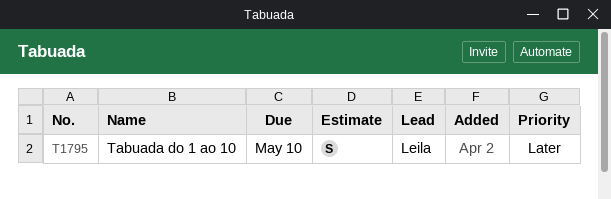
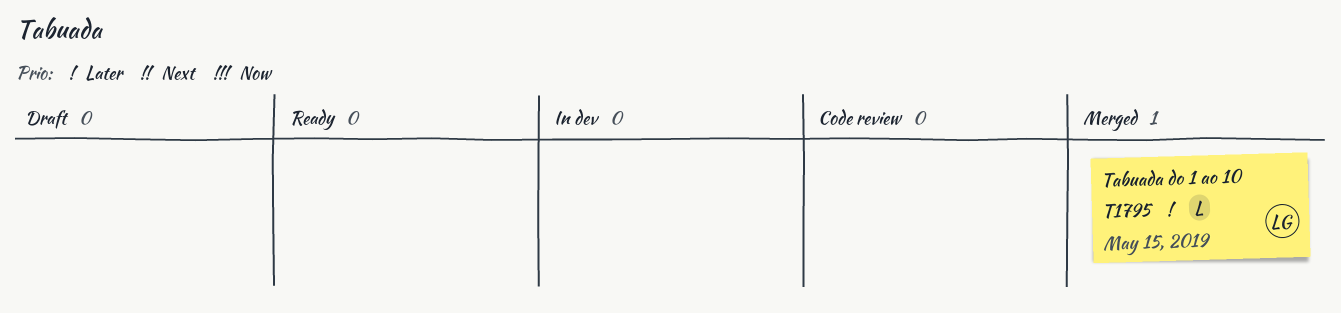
T1795, estimate: S -> L
T1795, due: May 10 -> May 15

